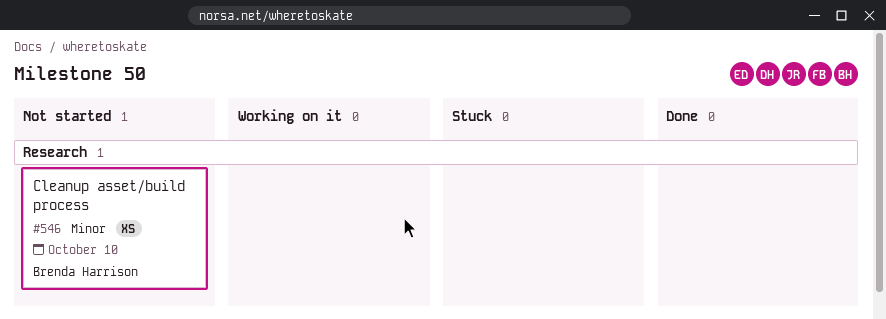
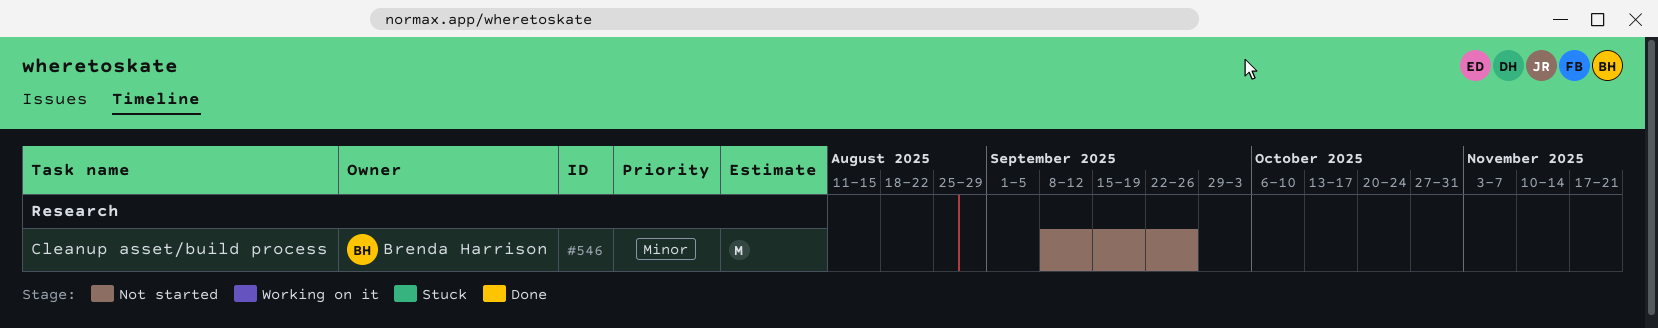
#546, estimate: XS -> M
#546, due: Oct 10 -> Sep 26

